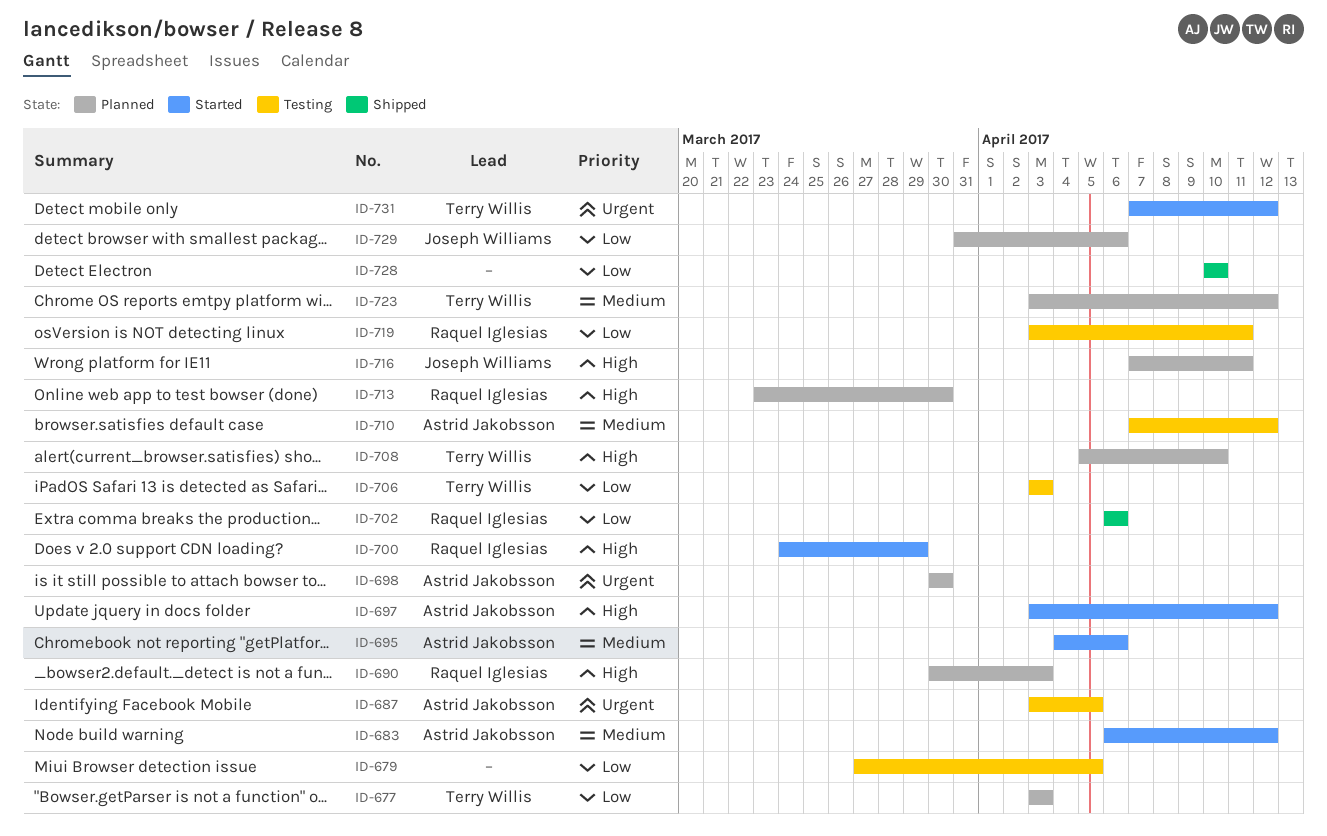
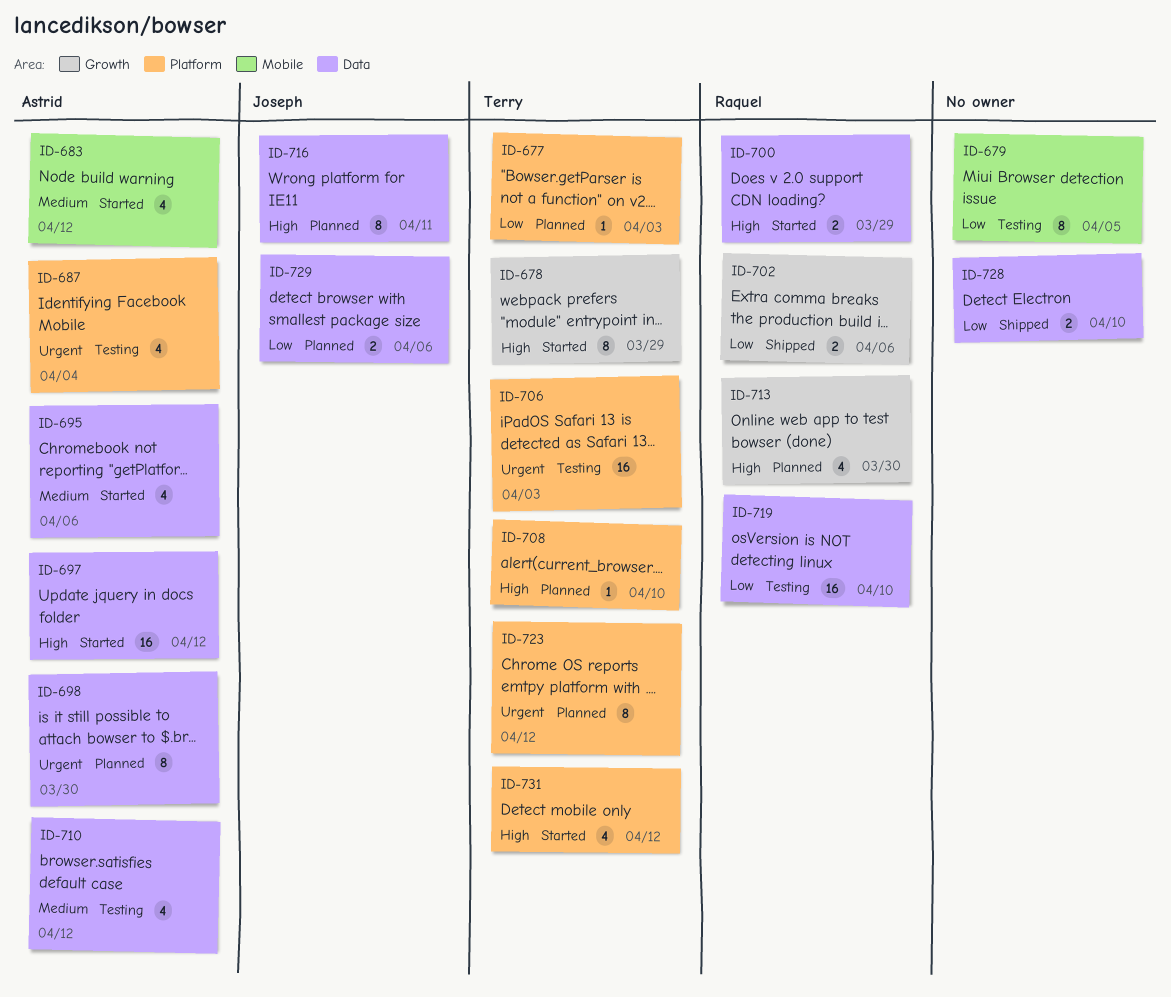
ID-678: none -> present
ID-687, due: Apr 5 -> Apr 4
ID-690: present -> none
ID-706, priority: Low -> Urgent
ID-719, due: Apr 11 -> Apr 10
ID-723, priority: Medium -> Urgent
ID-731, priority: Urgent -> High

